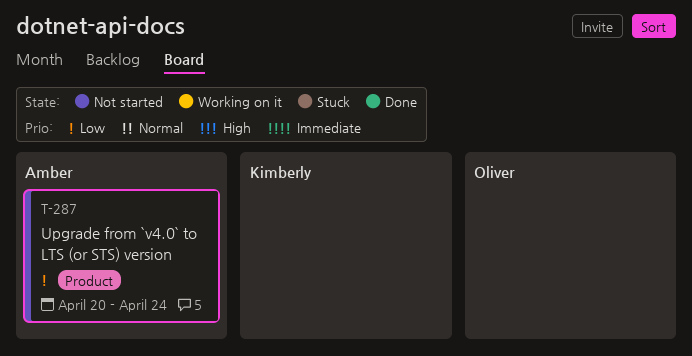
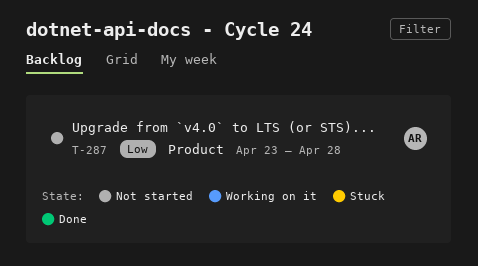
T-287, start: Apr 20 -> Apr 23
T-287, due: Apr 24 -> Apr 28

